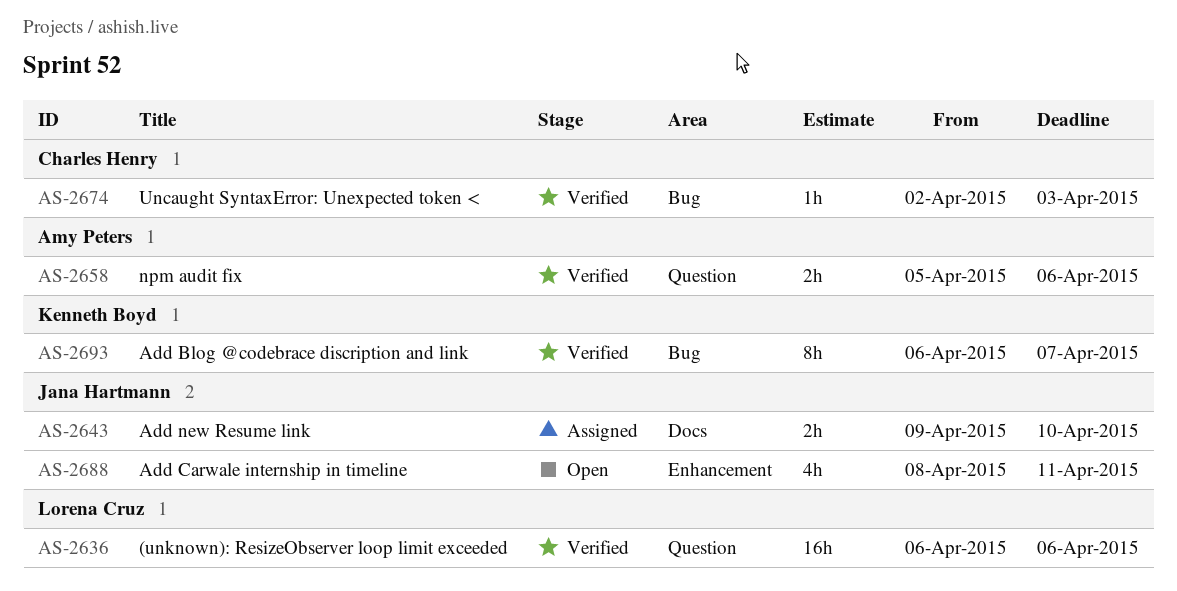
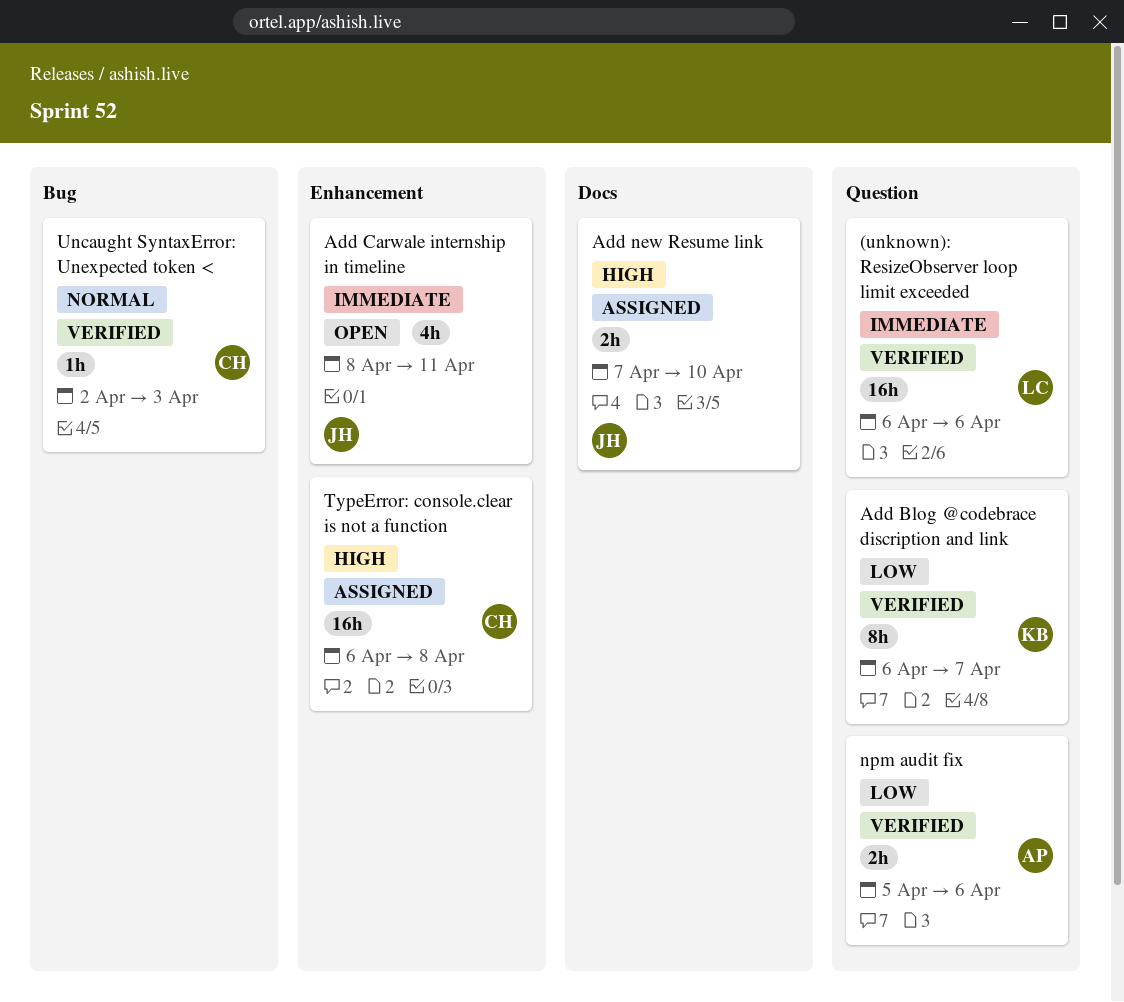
Add Blog @codebrace discription and link, label: Bug -> Question
Add new Resume link, start: Apr 9 -> Apr 7
TypeError: console.clear is not a function: none -> present

